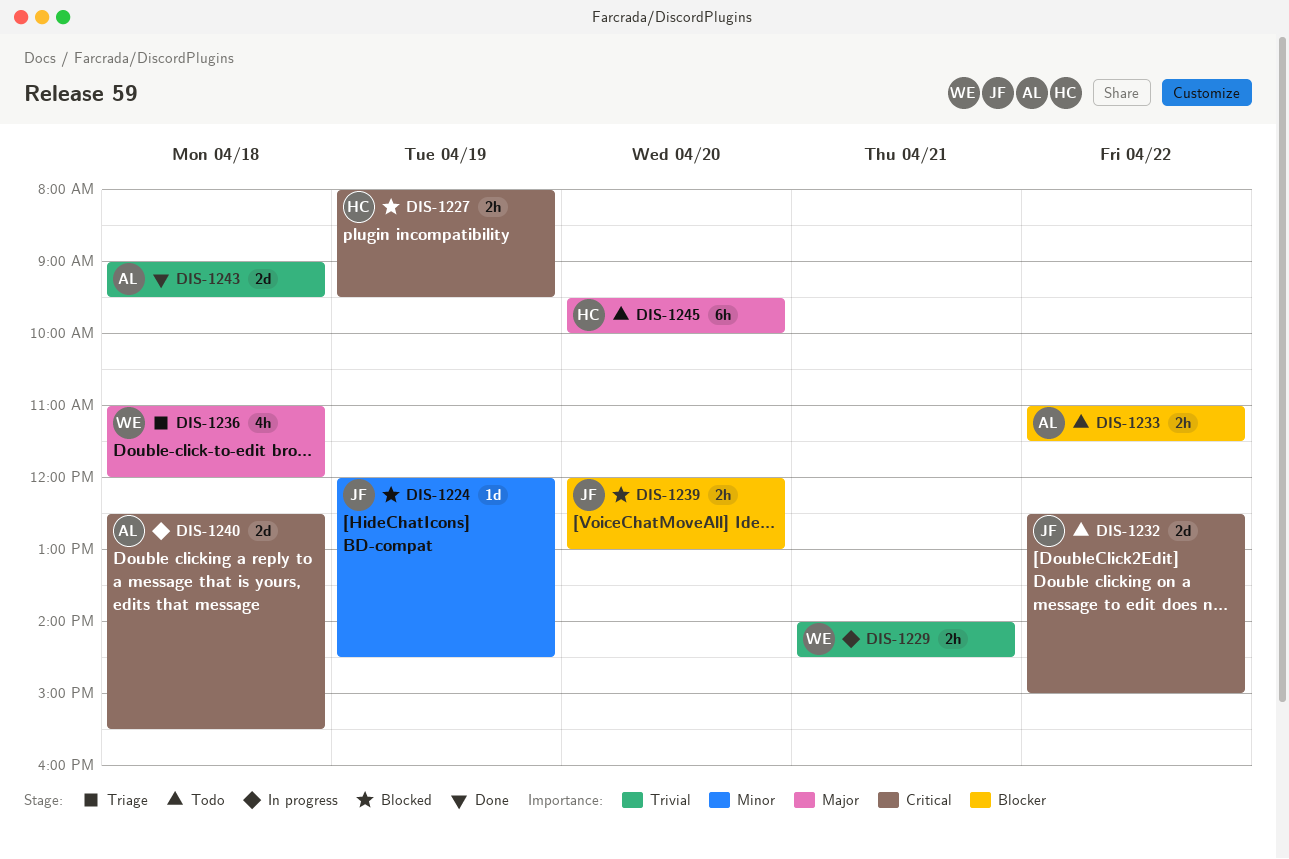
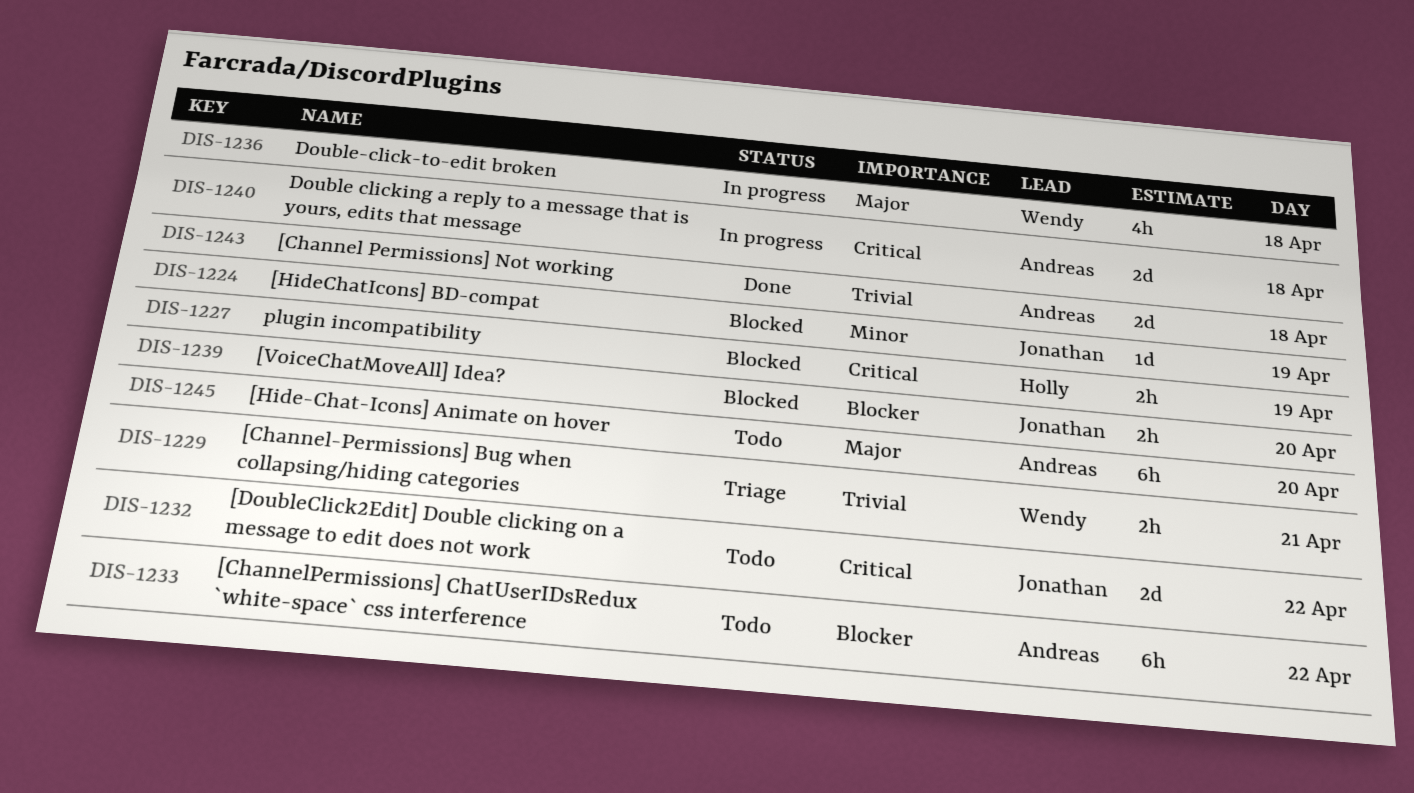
DIS-1229, status: In progress -> Triage
DIS-1233, estimate: 2h -> 6h
DIS-1236, status: Triage -> In progress
DIS-1245, owner: Holly -> Andreas

